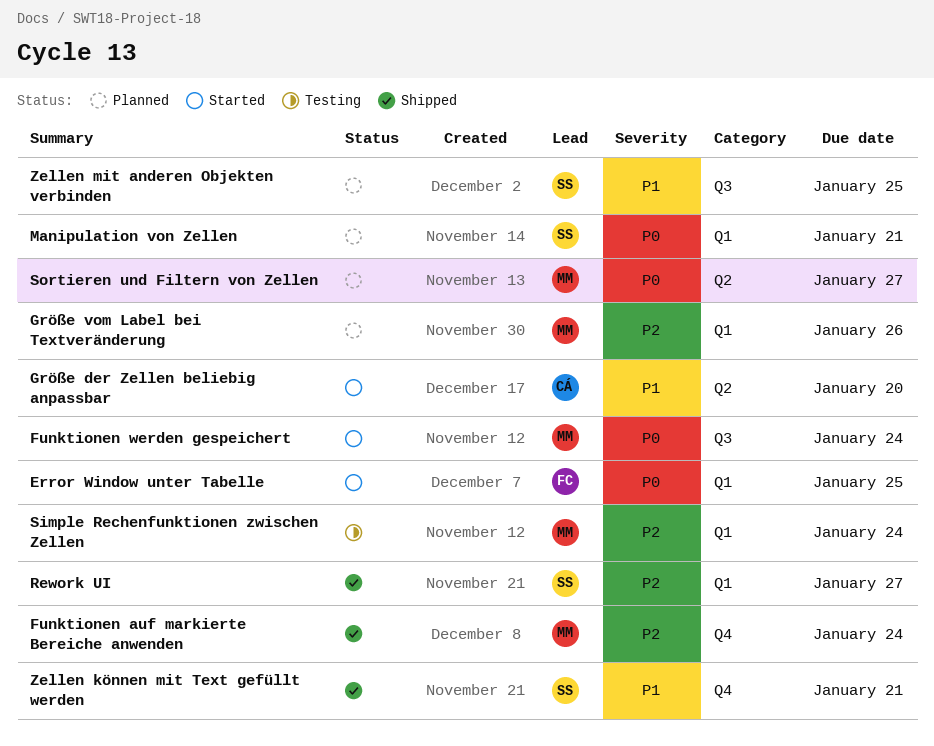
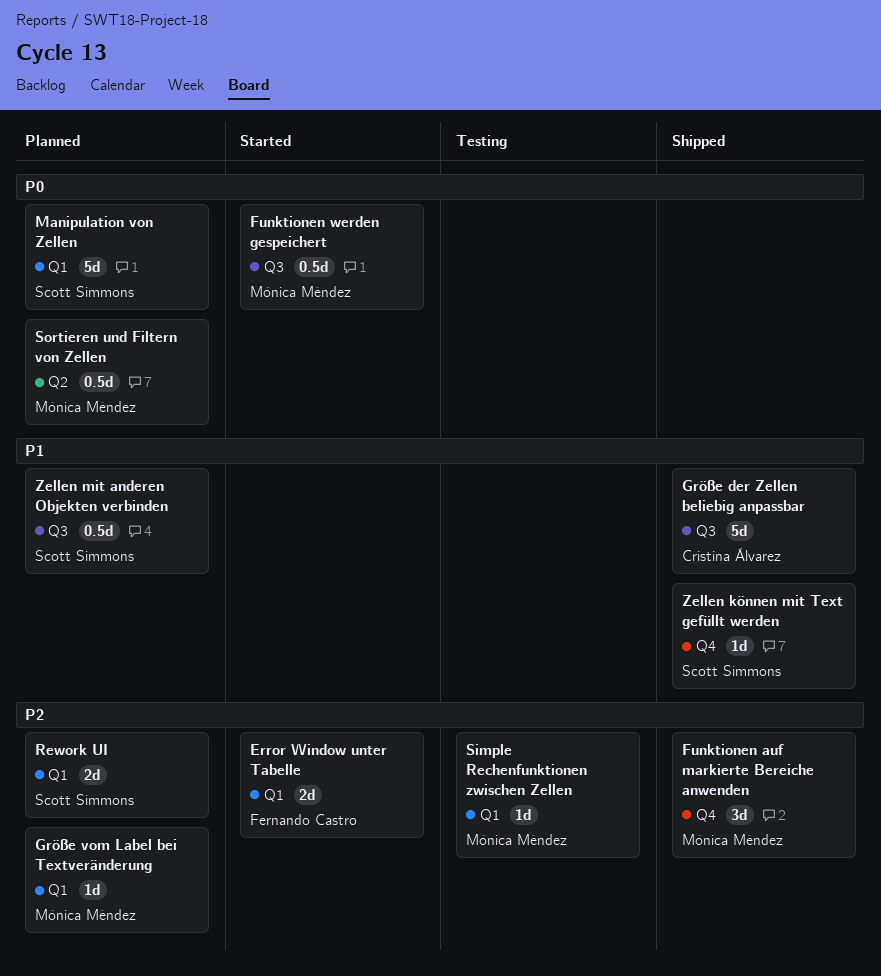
Error Window unter Tabelle, priority: P0 -> P2
Größe der Zellen beliebig anpassbar, status: Started -> Shipped
Größe der Zellen beliebig anpassbar, label: Q2 -> Q3
Rework UI, status: Shipped -> Planned

